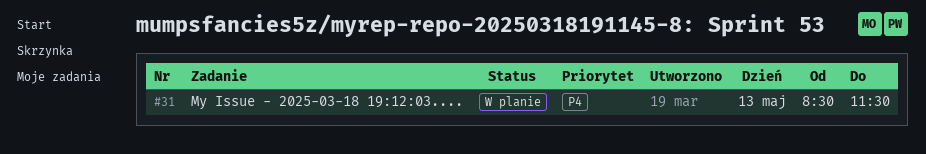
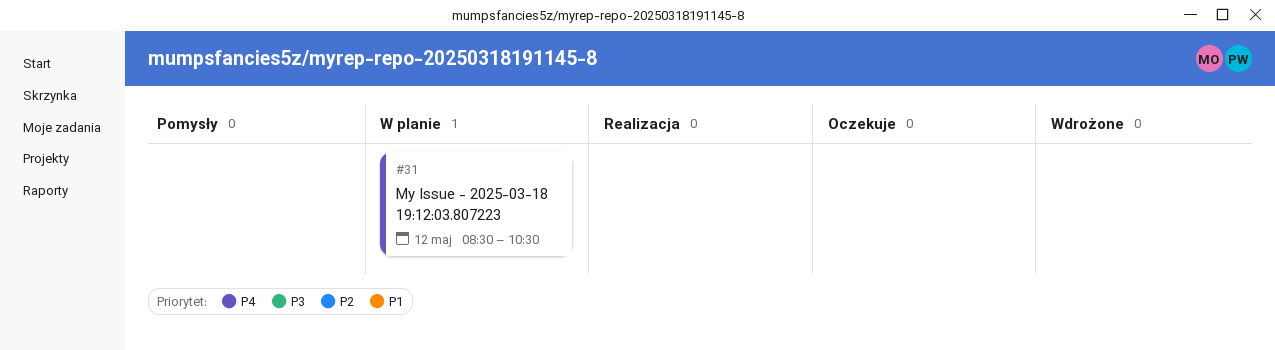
#31, day: May 13 -> May 12
#31, ends: 11:30 -> 10:30

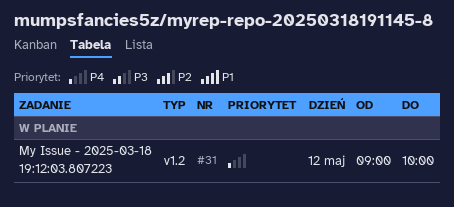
#31, begins: 08:30 -> 09:00
#31, ends: 10:30 -> 10:00

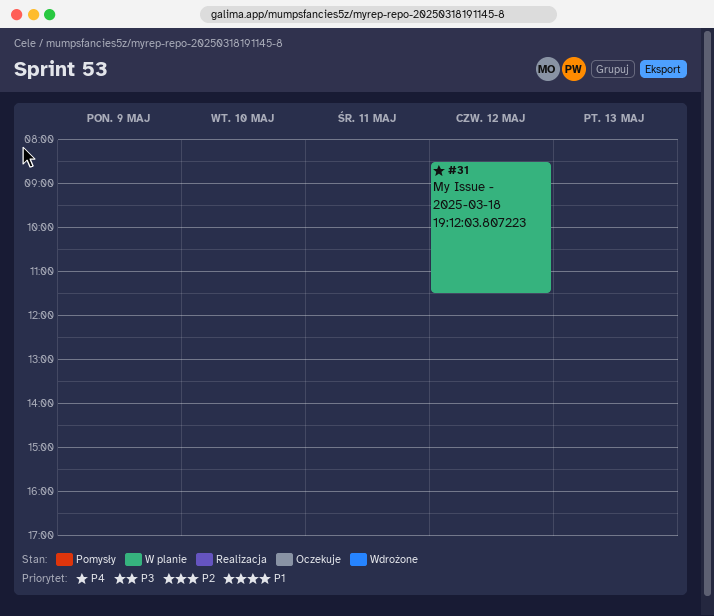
#31, begins: 09:00 -> 08:30
#31, ends: 10:00 -> 11:30

